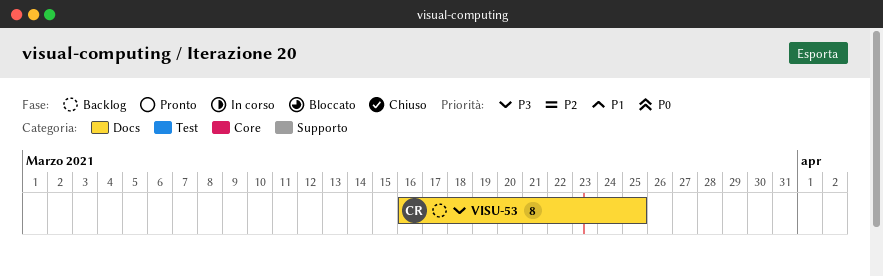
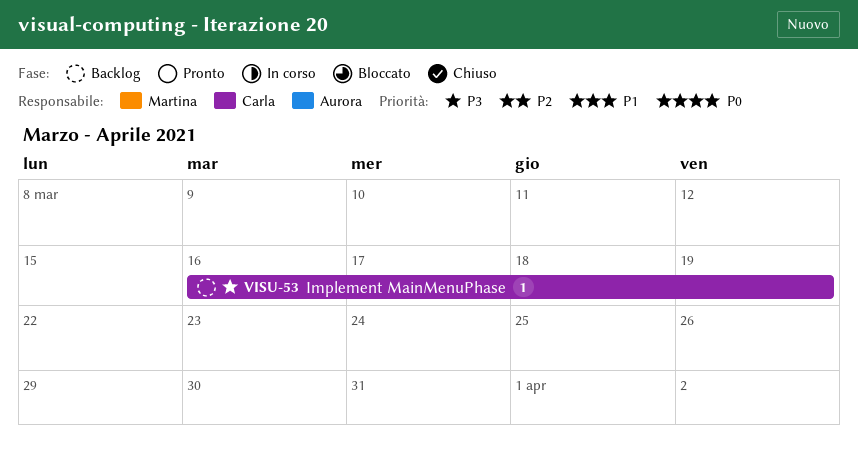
VISU-53, estimate: 8 -> 1
VISU-53, due: Mar 25 -> Mar 19

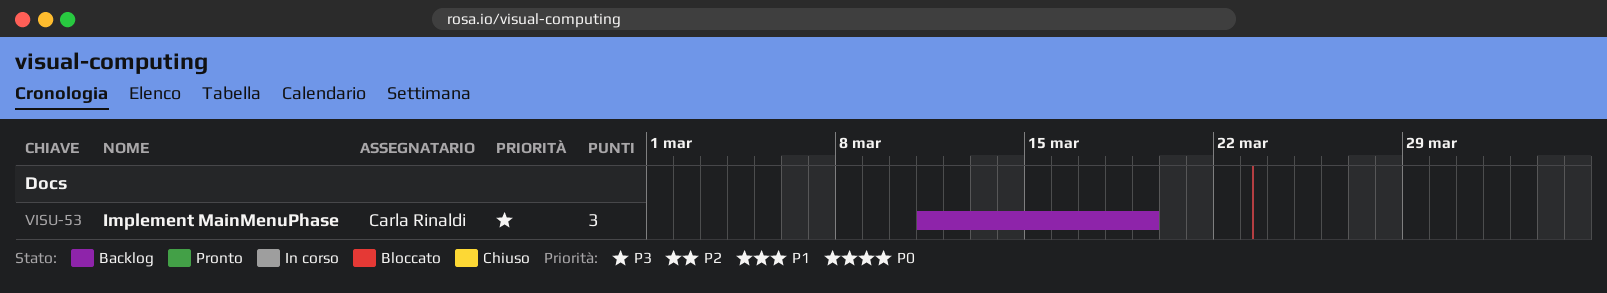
VISU-53, estimate: 1 -> 3
VISU-53, start: Mar 16 -> Mar 11

